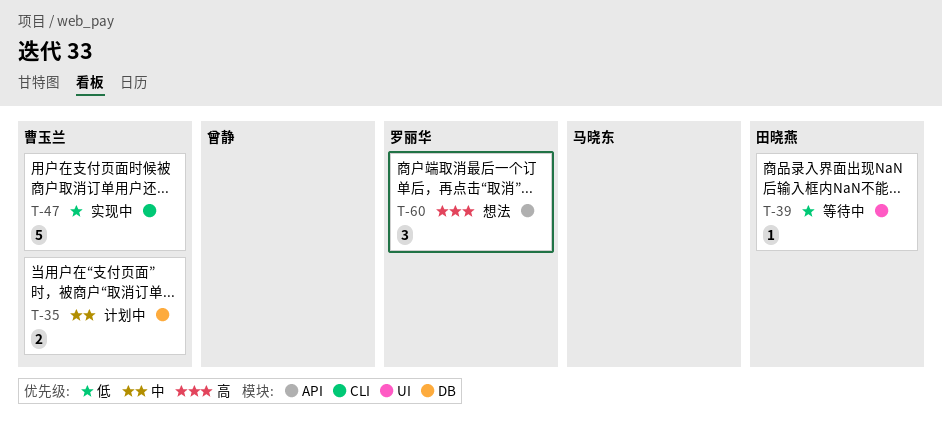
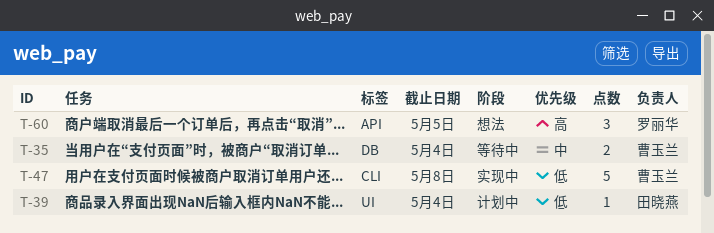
T-35, status: 计划中 -> 等待中
T-39, status: 等待中 -> 计划中

